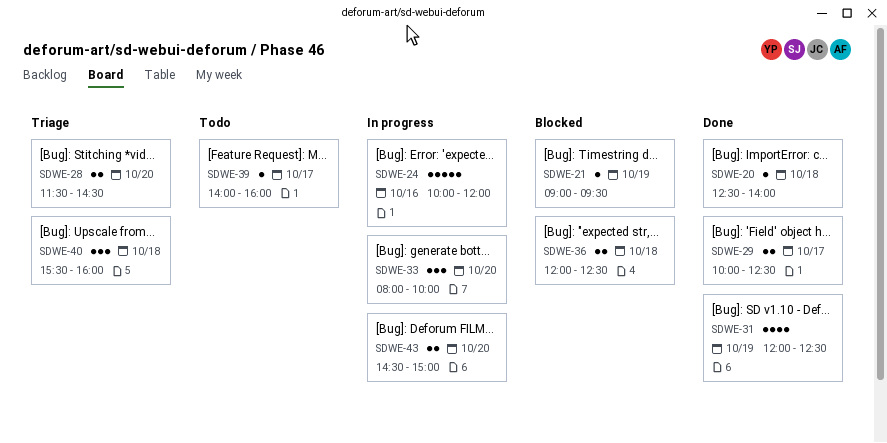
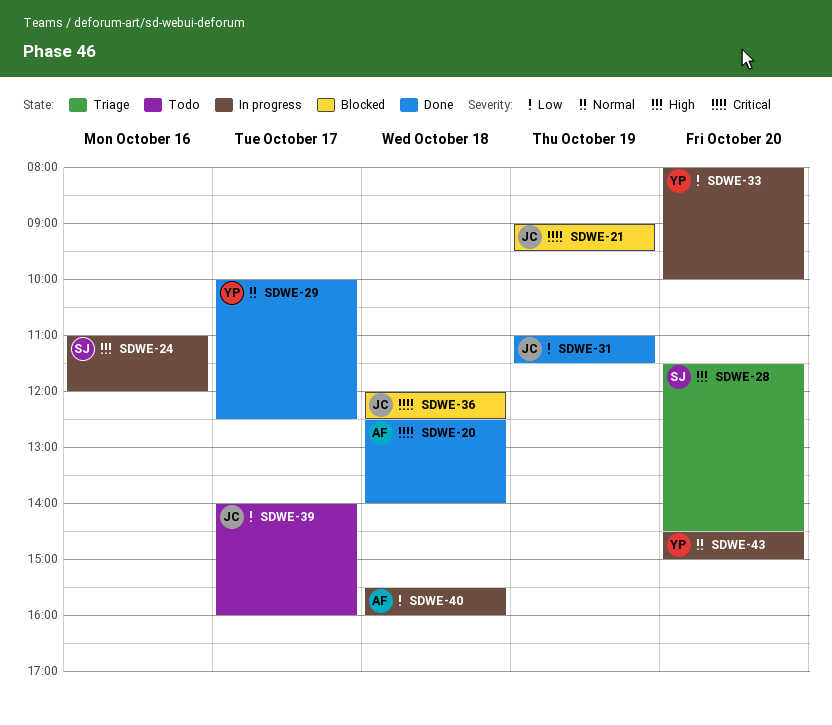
SDWE-24, begins: 10:00 -> 11:00
SDWE-31, begins: 12:00 -> 11:00
SDWE-31, ends: 12:30 -> 11:30
SDWE-40, status: Triage -> In progress

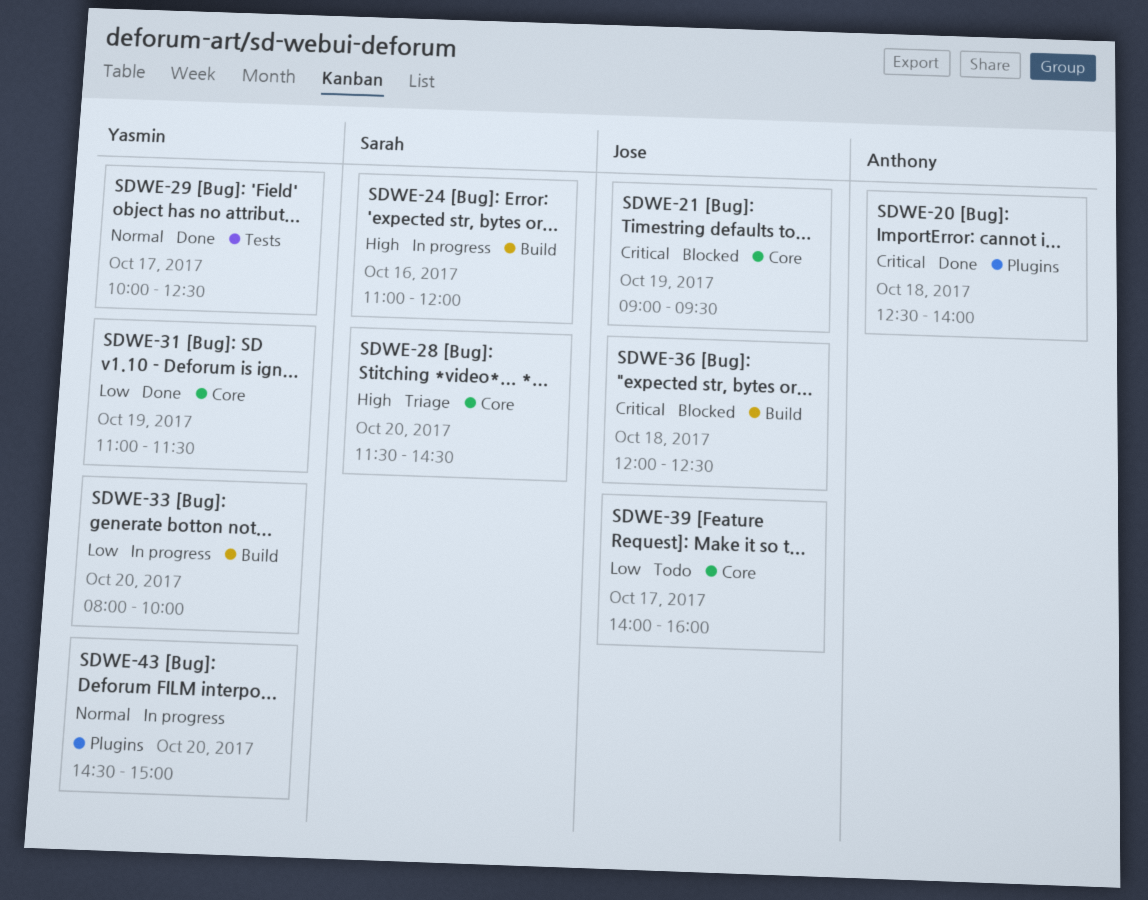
SDWE-31, owner: Jose -> Yasmin
SDWE-40: present -> none

